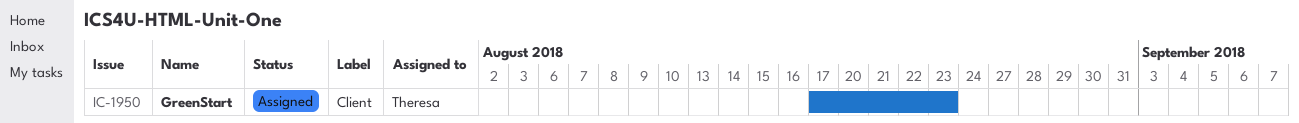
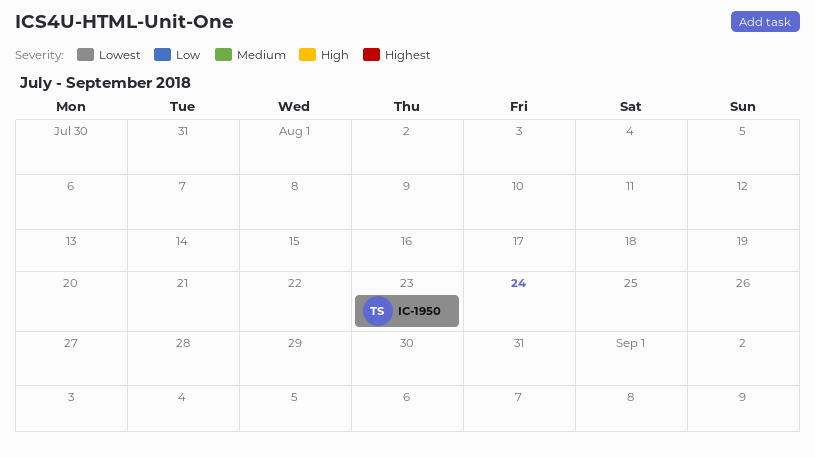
IC-1950, start: Aug 17 -> Aug 23

